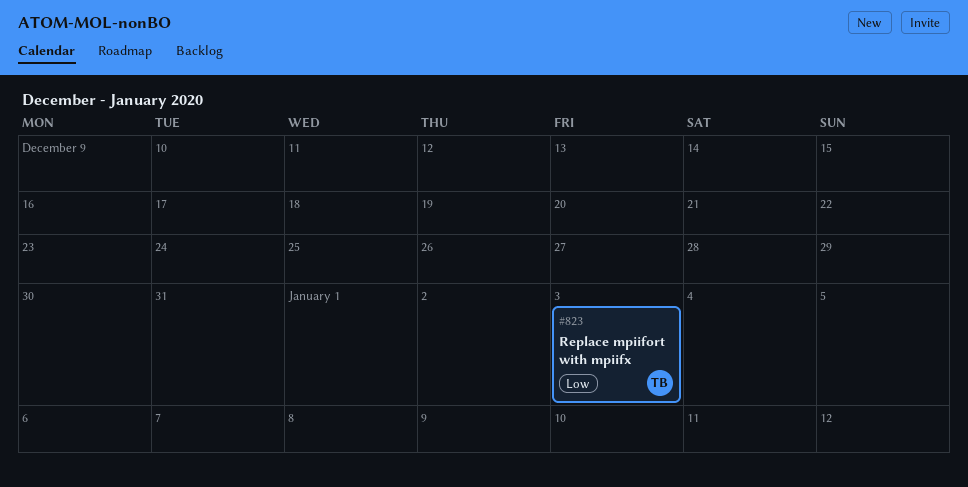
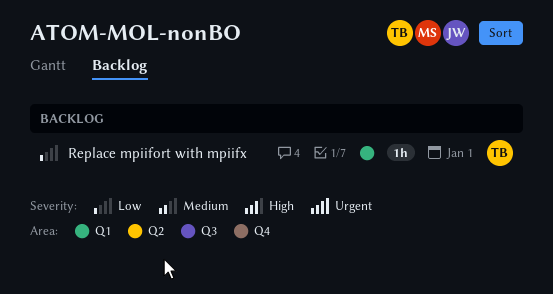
Replace mpiifort with mpiifx, due: Jan 3 -> Jan 1

